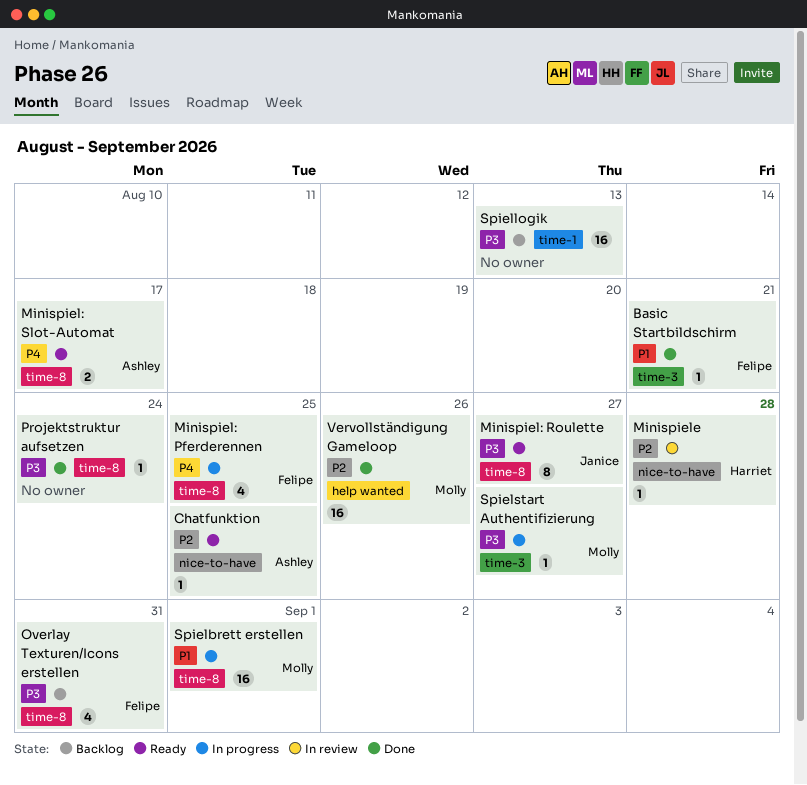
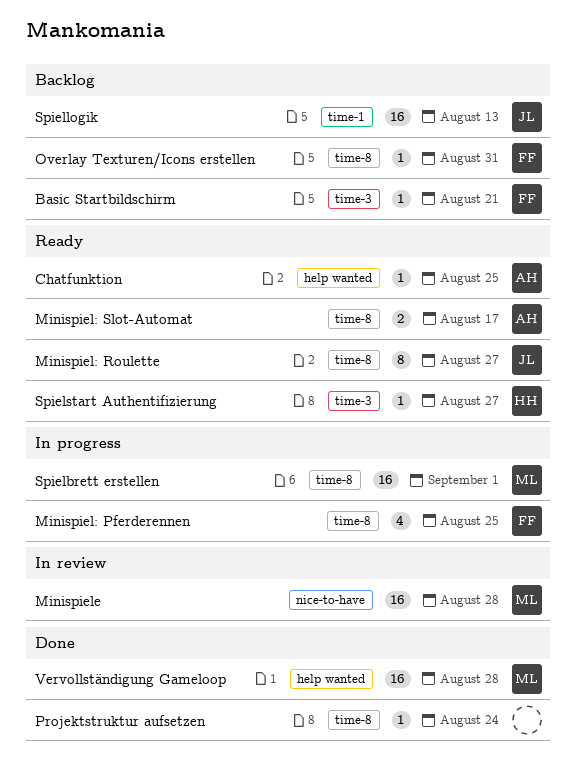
Basic Startbildschirm, status: Done -> Backlog
Chatfunktion, label: nice-to-have -> help wanted
Minispiele, owner: Harriet -> Molly
Minispiele, estimate: 1 -> 16
Overlay Texturen/Icons erstellen, estimate: 4 -> 1
Spiellogik, owner: none -> Janice
Spielstart Authentifizierung, status: In progress -> Ready
Spielstart Authentifizierung, owner: Molly -> Harriet
Vervollständigung Gameloop, due: Aug 26 -> Aug 28

